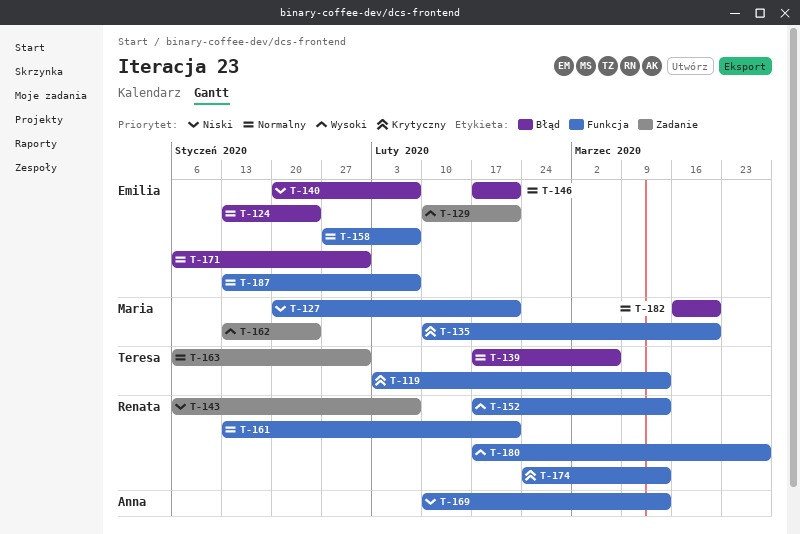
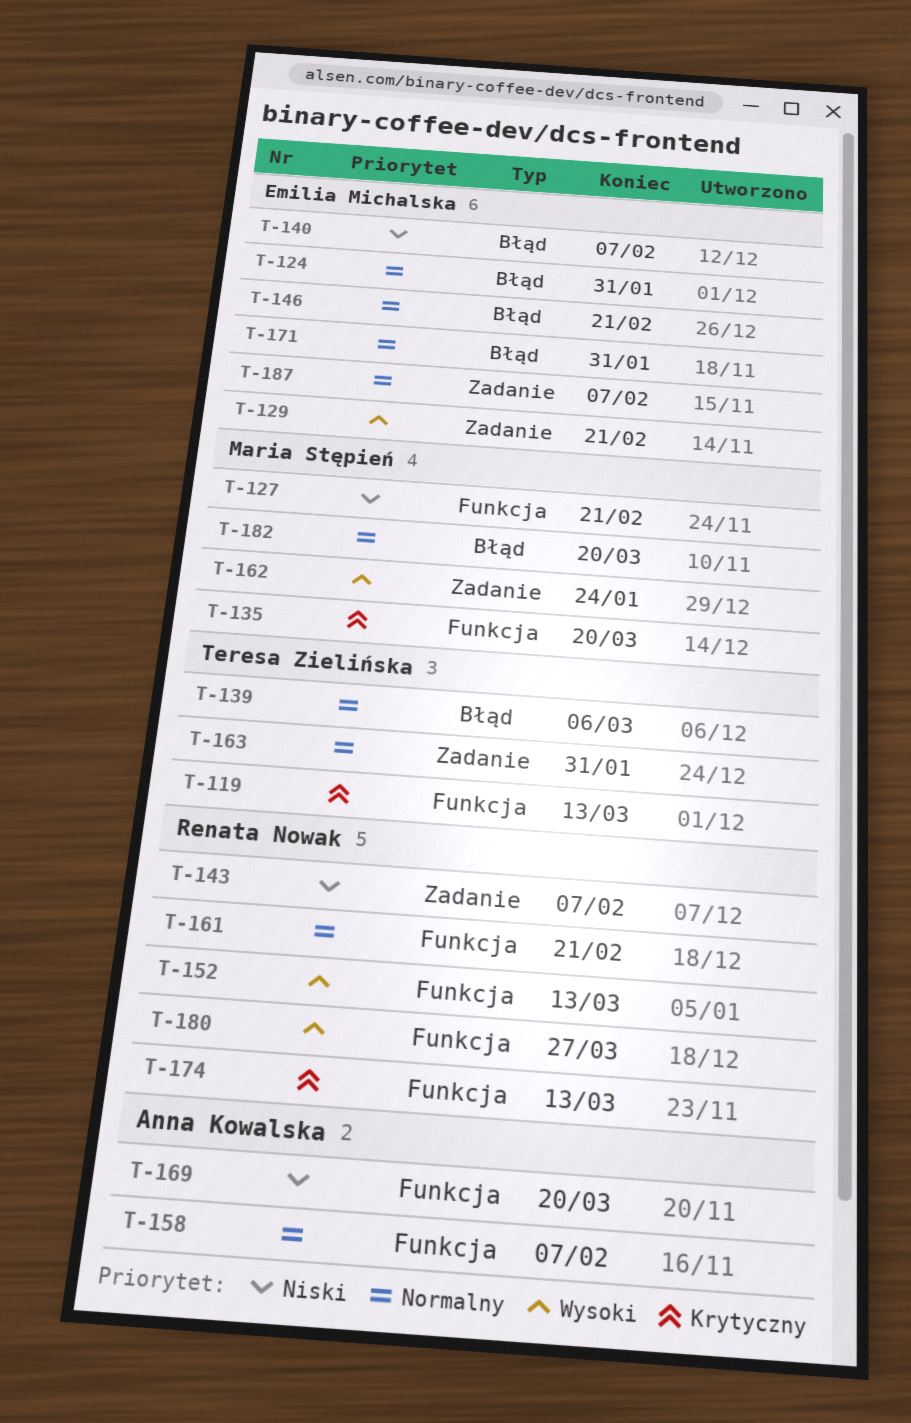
T-124, due: Jan 24 -> Jan 31
T-158, owner: Emilia Michalska -> Anna Kowalska
T-169, due: Mar 13 -> Mar 20
T-187, label: Funkcja -> Zadanie

